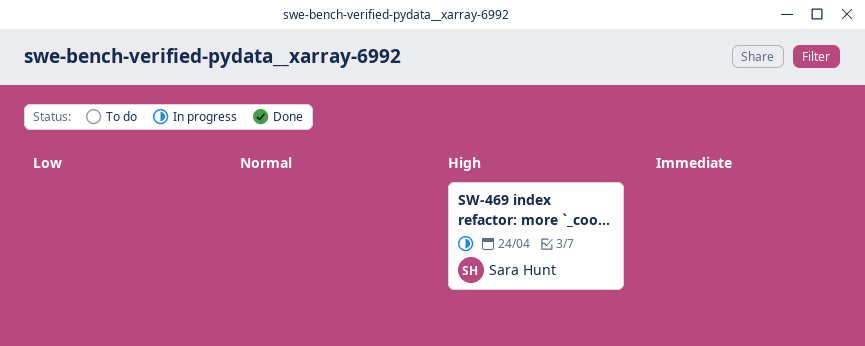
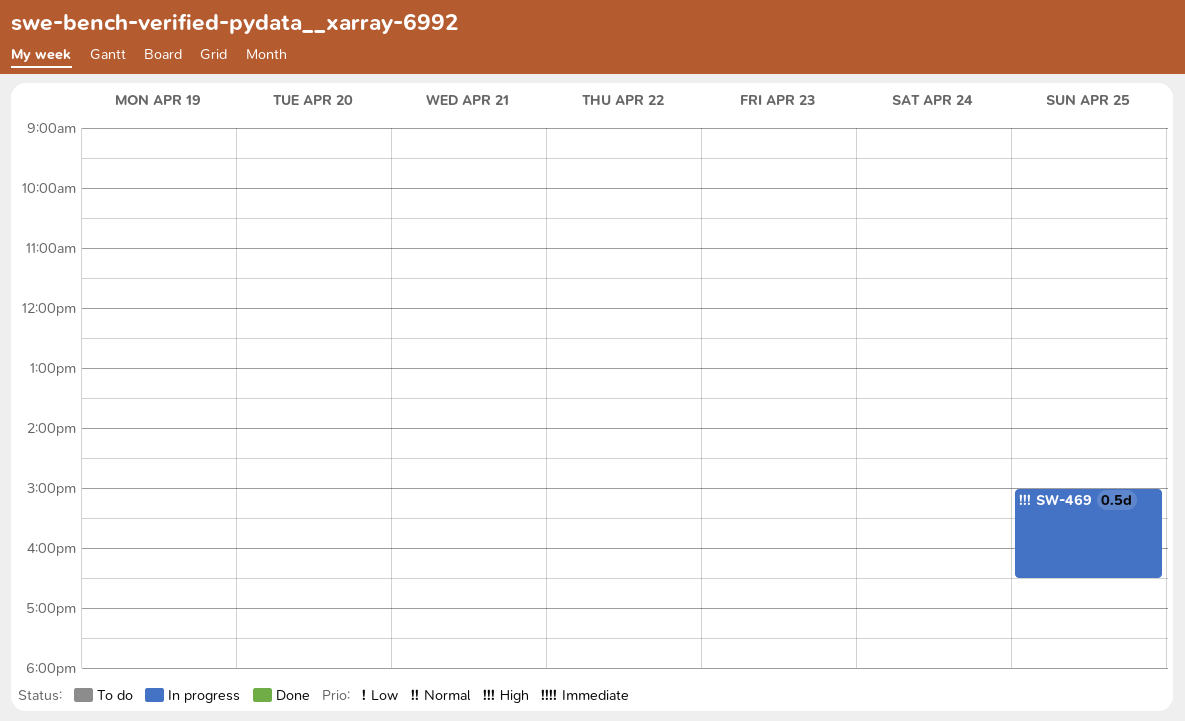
SW-469, day: Apr 24 -> Apr 25

